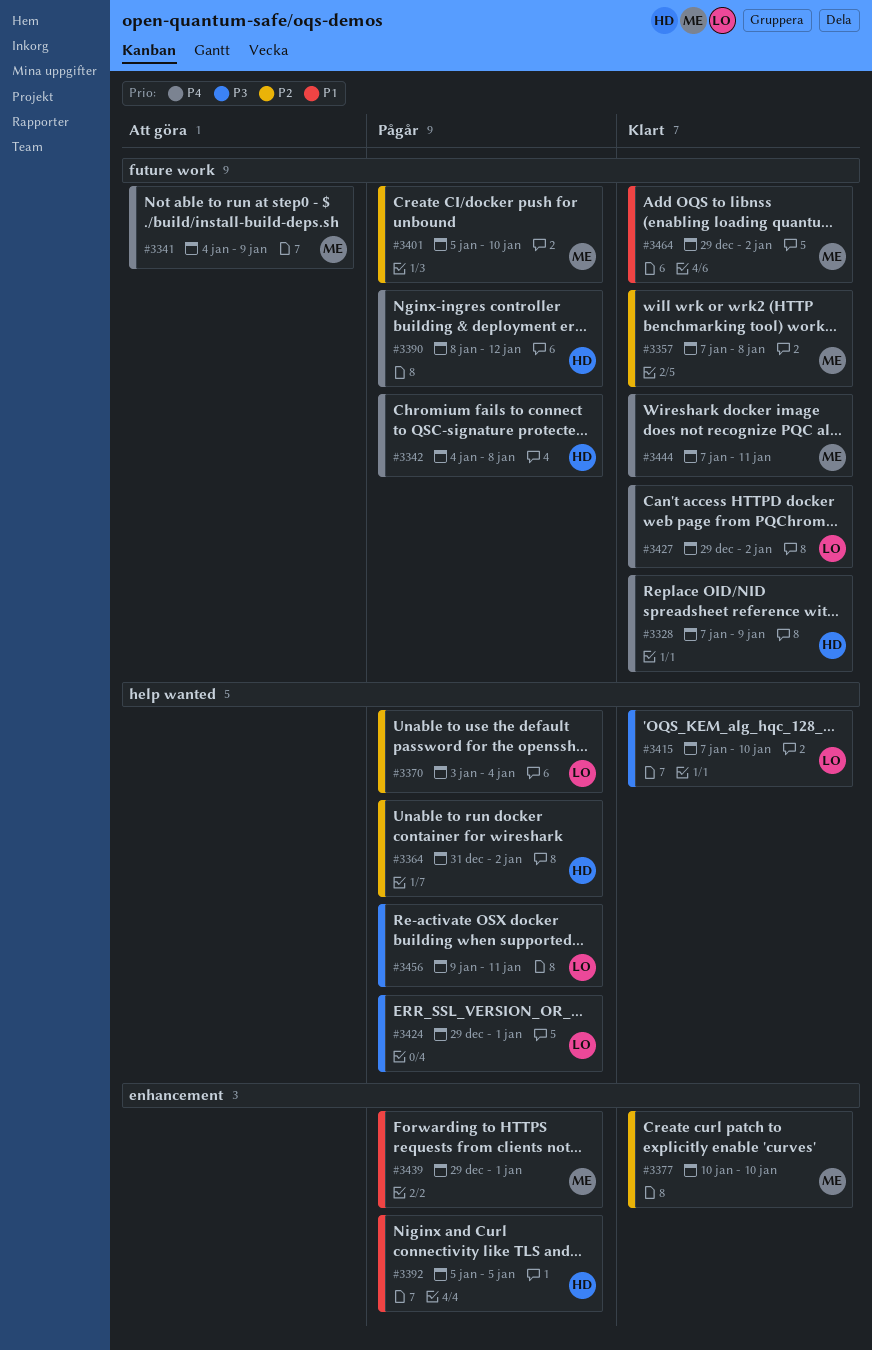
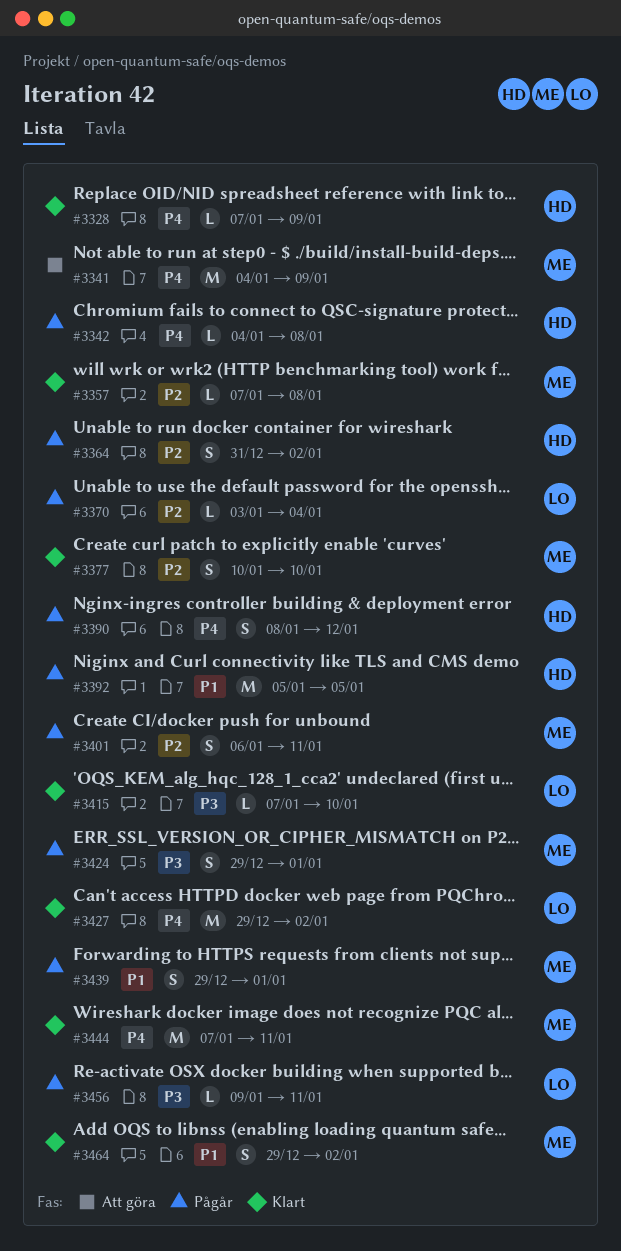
#3401, start: Jan 5 -> Jan 6
#3401, due: Jan 10 -> Jan 11
#3424, owner: LO -> ME

